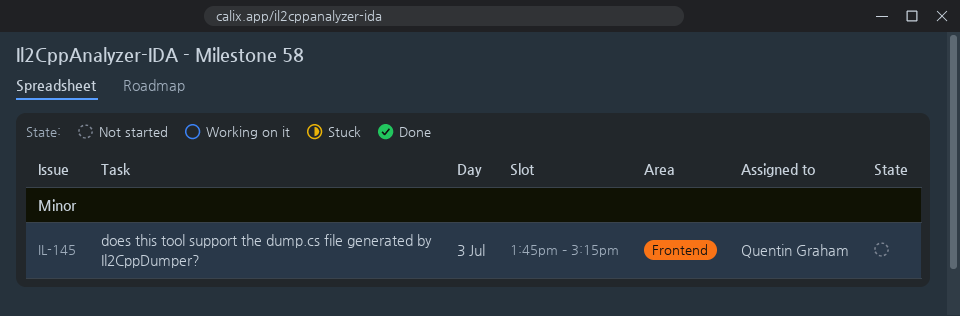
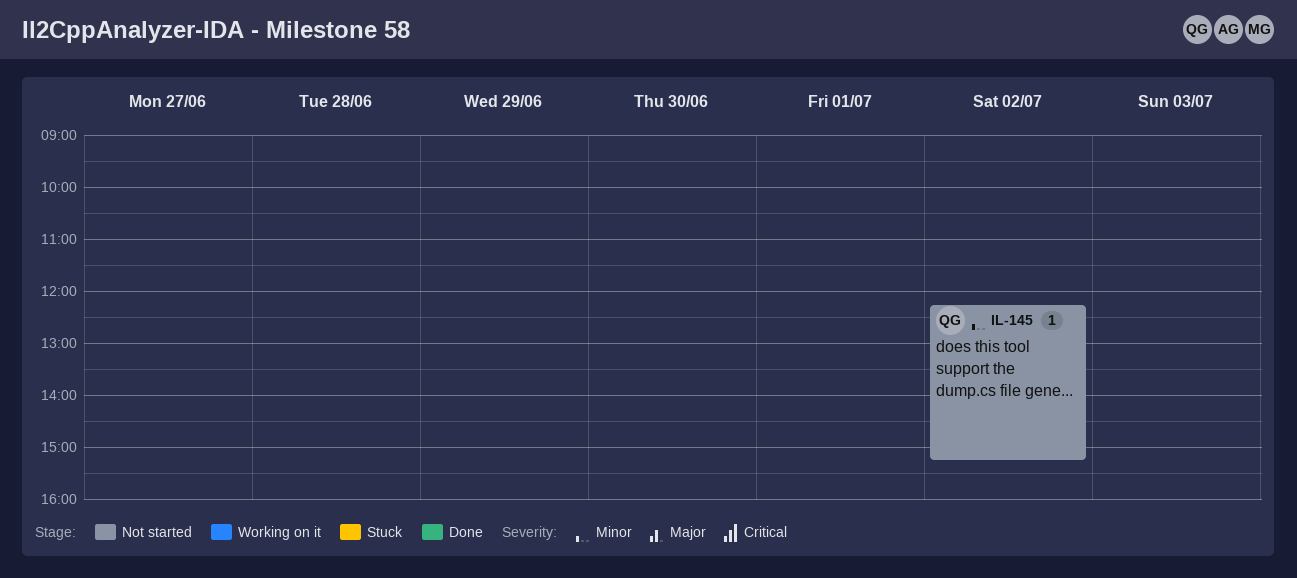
IL-145, day: Jul 3 -> Jul 2
IL-145, begins: 13:45 -> 12:15

